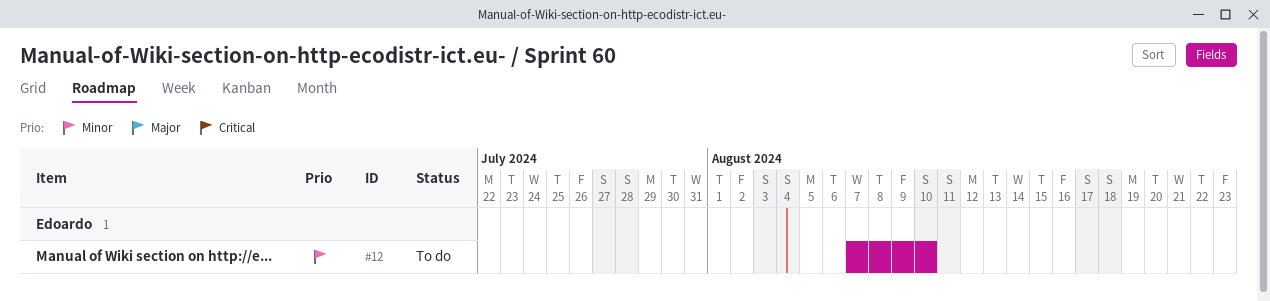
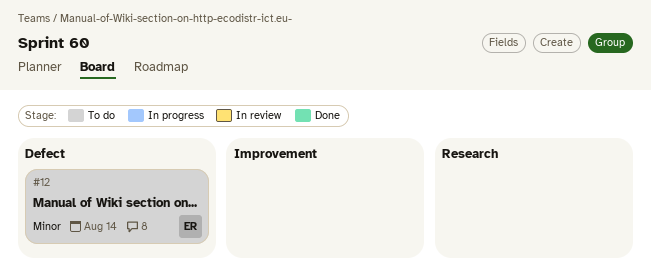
#12, due: Aug 10 -> Aug 14

